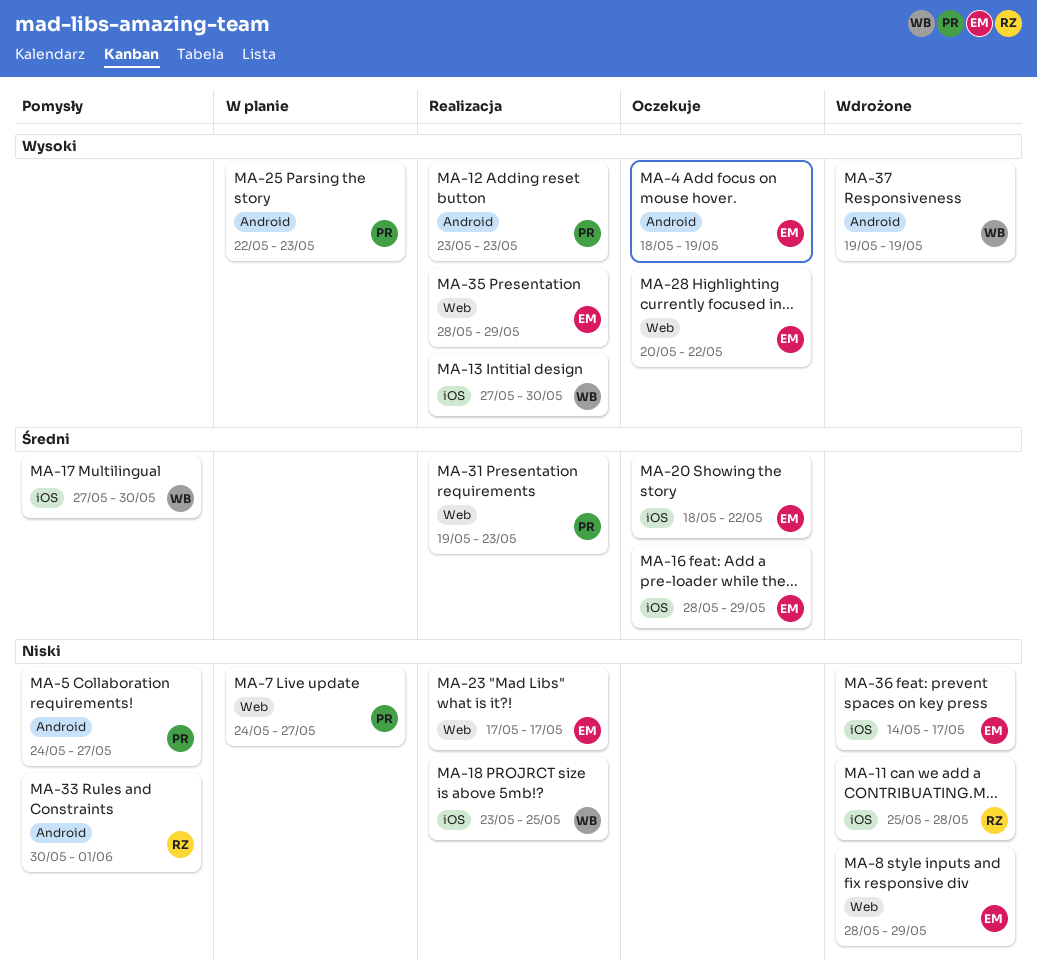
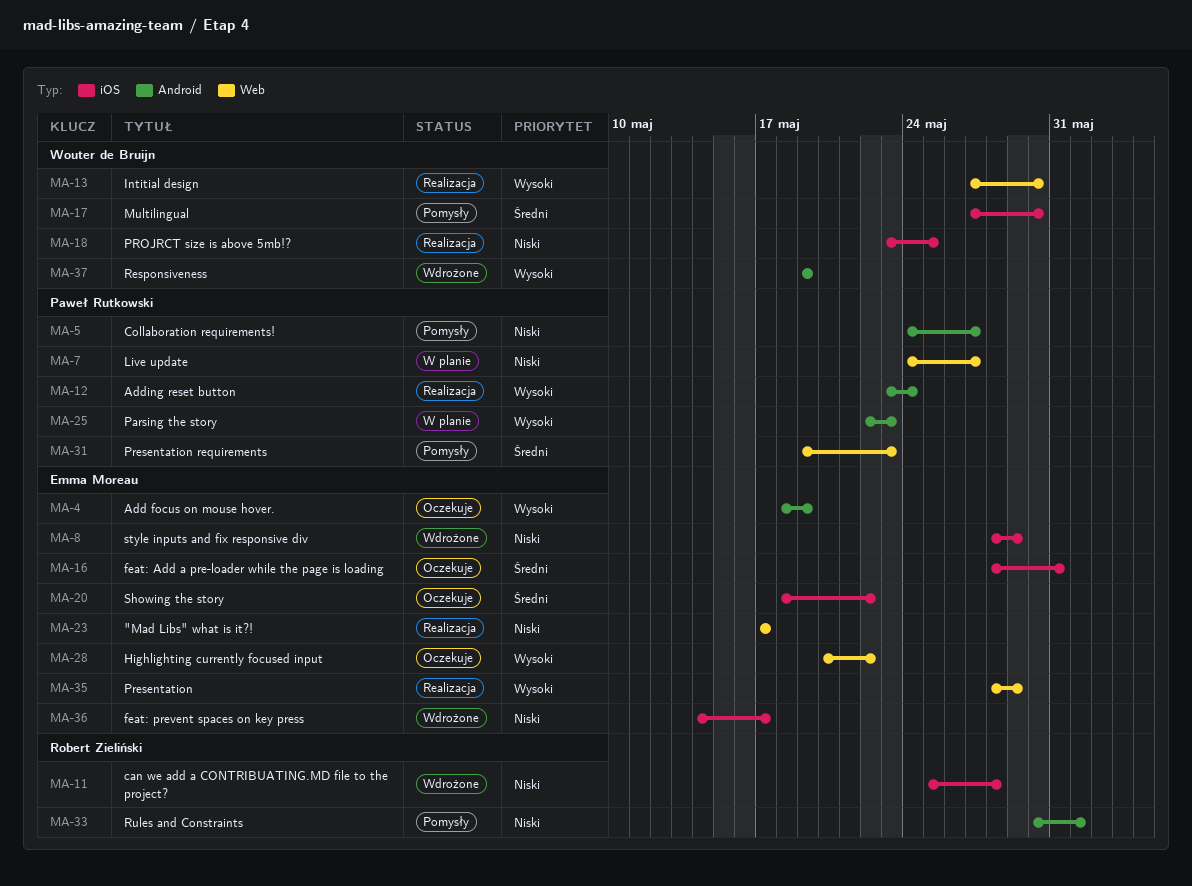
MA-8, label: Web -> iOS
MA-12, due: May 23 -> May 24
MA-13, label: iOS -> Web
MA-16, due: May 29 -> May 31
MA-31, status: Realizacja -> Pomysły

